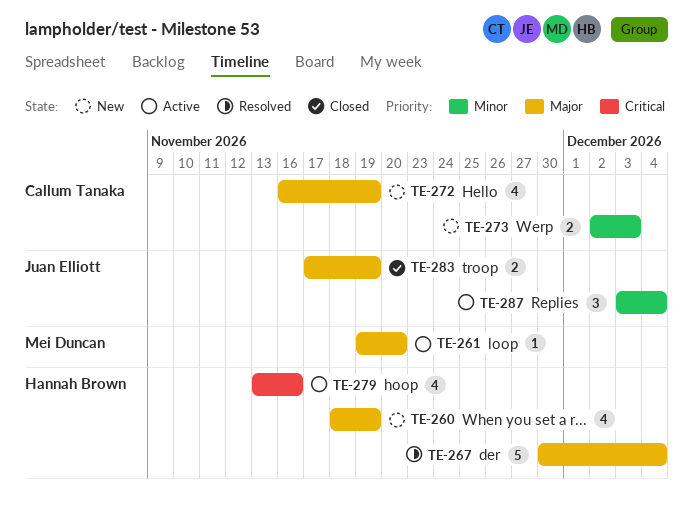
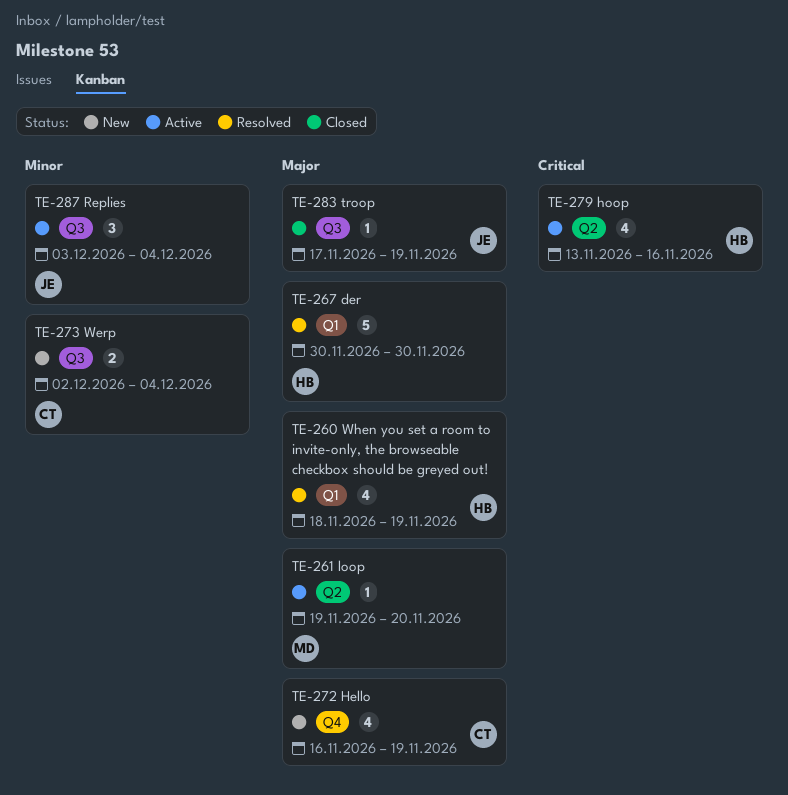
TE-260, status: New -> Resolved
TE-267, due: Dec 4 -> Nov 30
TE-273, due: Dec 3 -> Dec 4
TE-283, estimate: 2 -> 1

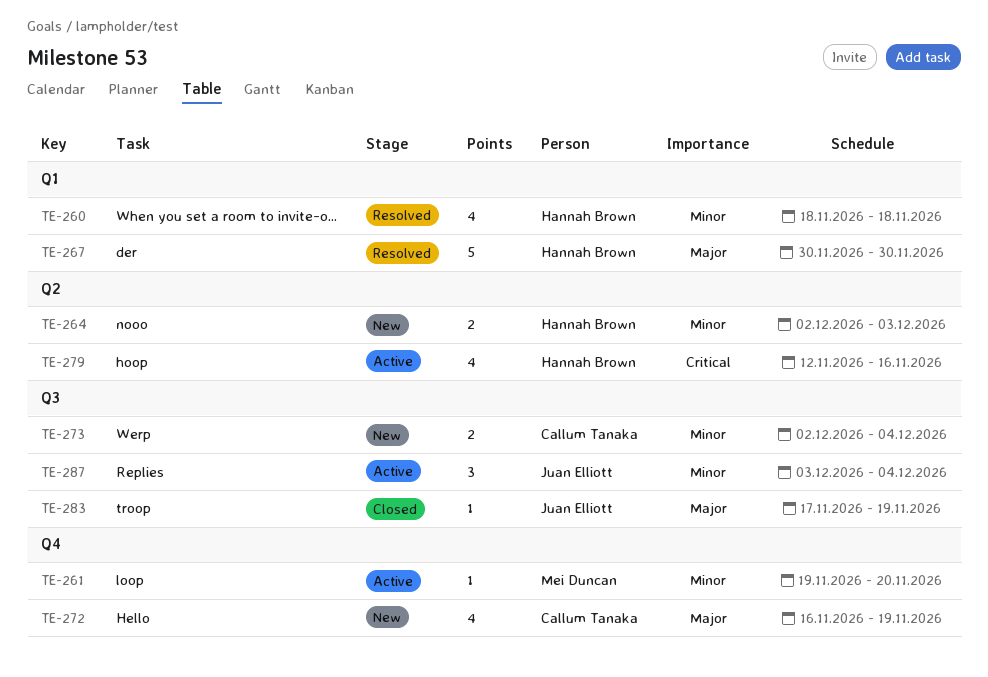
TE-260, priority: Major -> Minor
TE-260, due: Nov 19 -> Nov 18
TE-261, priority: Major -> Minor
TE-261, label: Q2 -> Q4
TE-264: none -> present
TE-279, start: Nov 13 -> Nov 12

